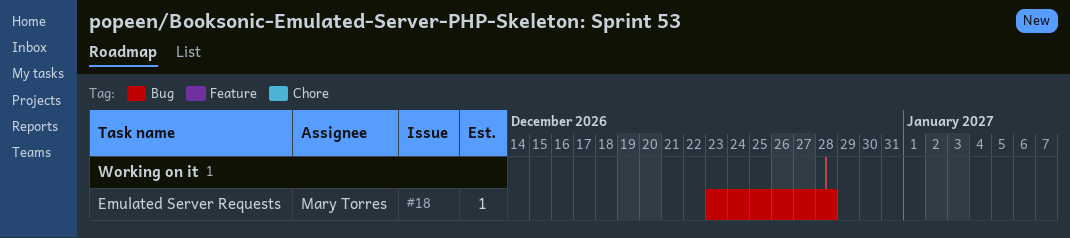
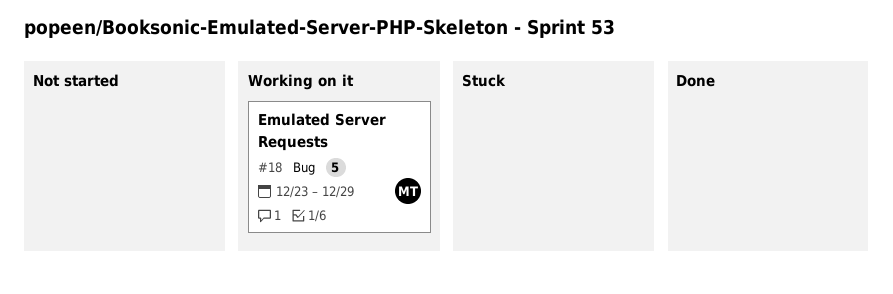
#18, estimate: 1 -> 5
#18, due: Dec 28 -> Dec 29

